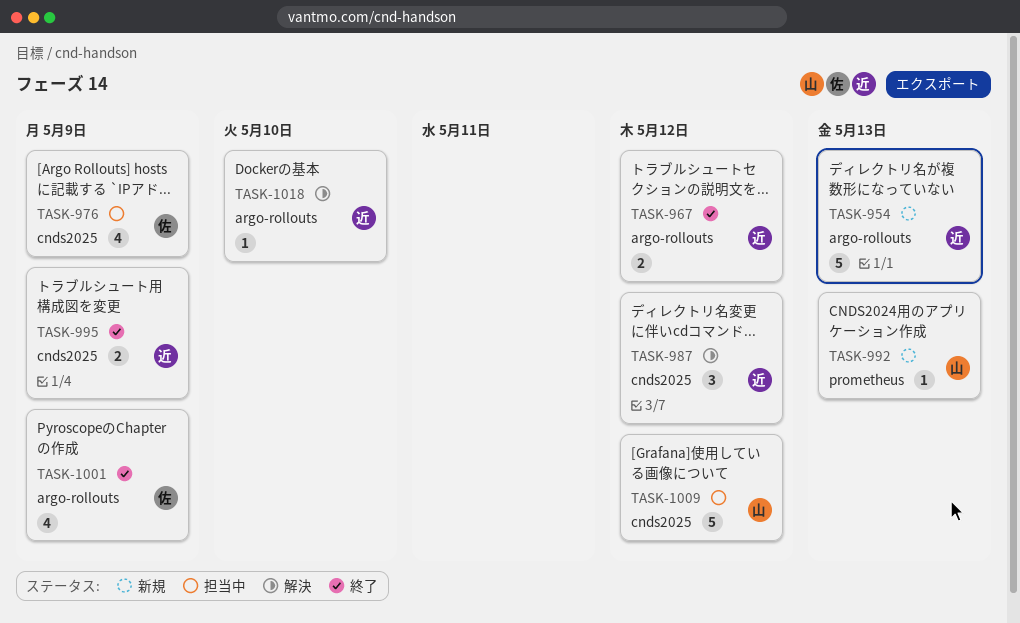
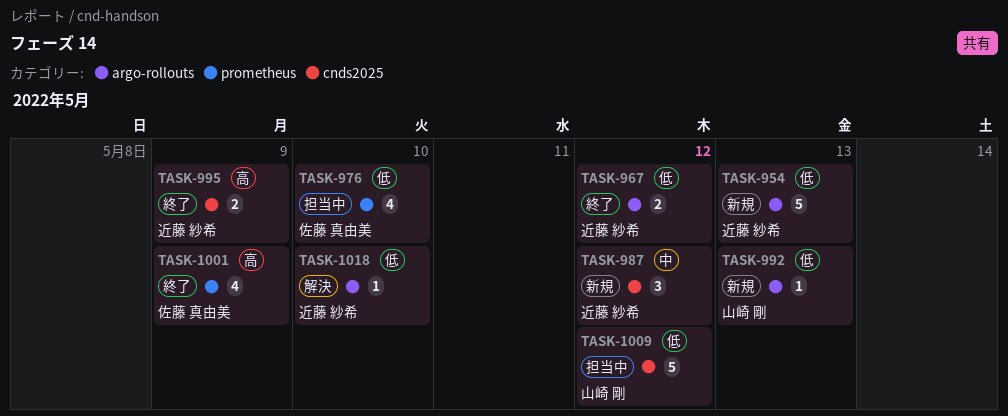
TASK-976, label: cnds2025 -> prometheus
TASK-976, due: May 9 -> May 10
TASK-987, status: 解決 -> 新規
TASK-992, label: prometheus -> argo-rollouts
TASK-1001, label: argo-rollouts -> prometheus

